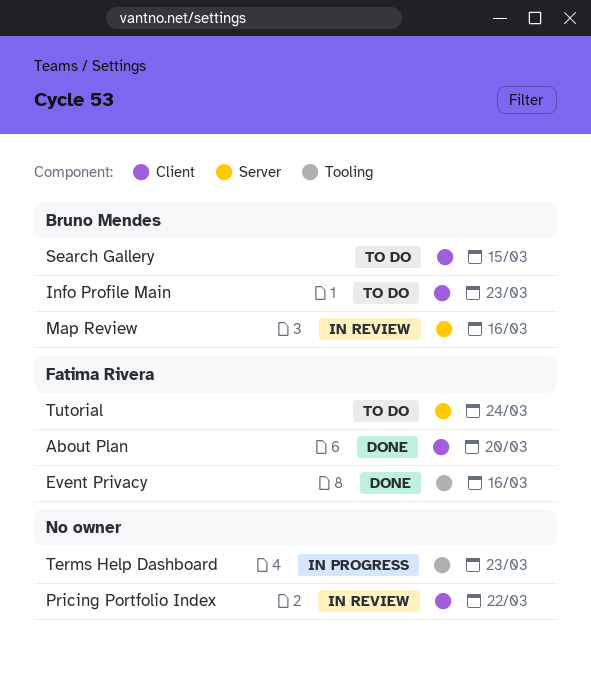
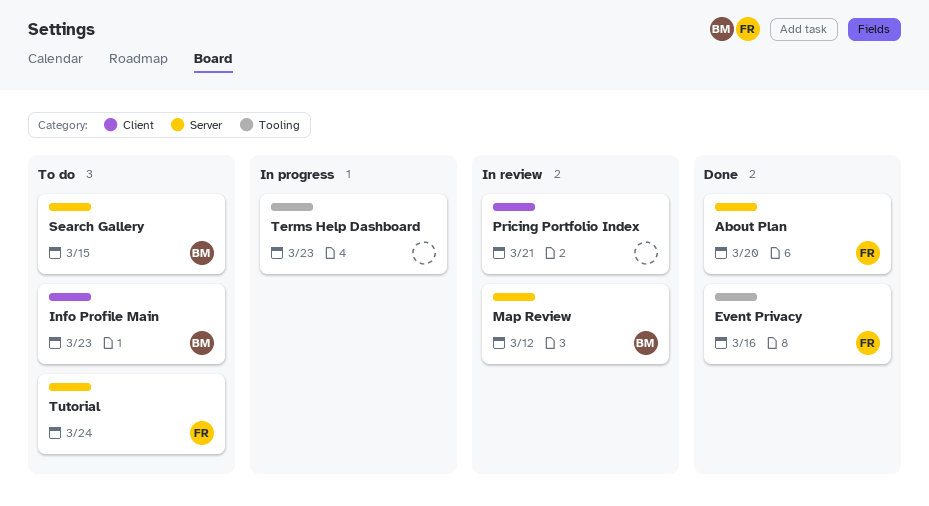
About Plan, label: Client -> Server
Map Review, due: Mar 16 -> Mar 12
Pricing Portfolio Index, due: Mar 22 -> Mar 21
Search Gallery, label: Client -> Server

